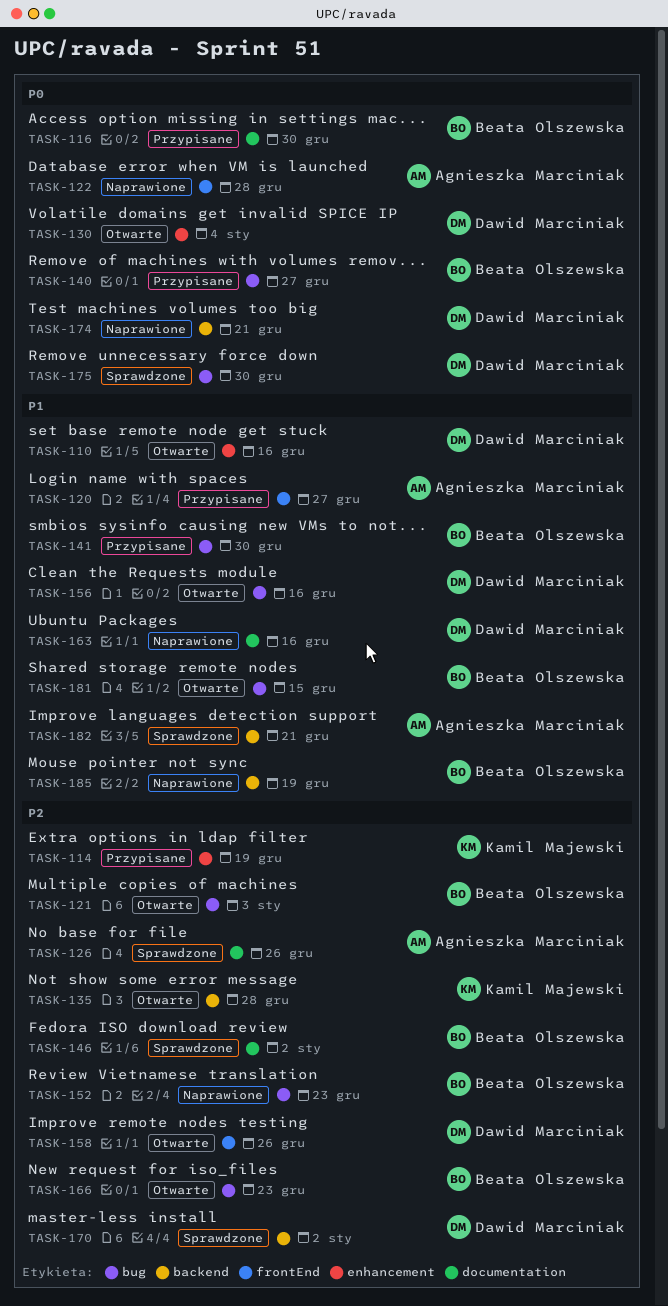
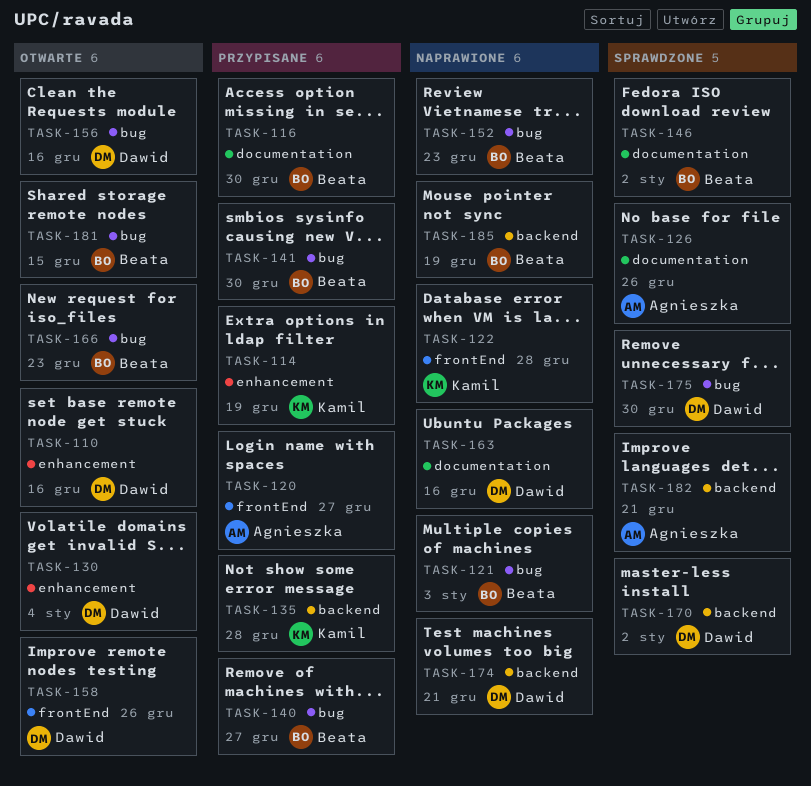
TASK-121, status: Otwarte -> Naprawione
TASK-122, owner: Agnieszka Marciniak -> Kamil Majewski
TASK-135, status: Otwarte -> Przypisane

